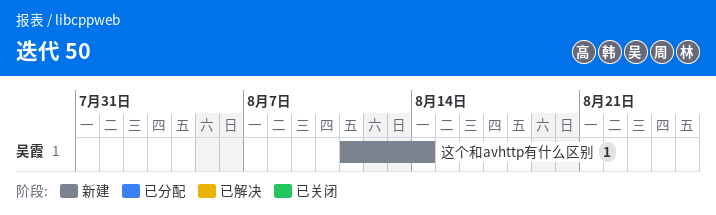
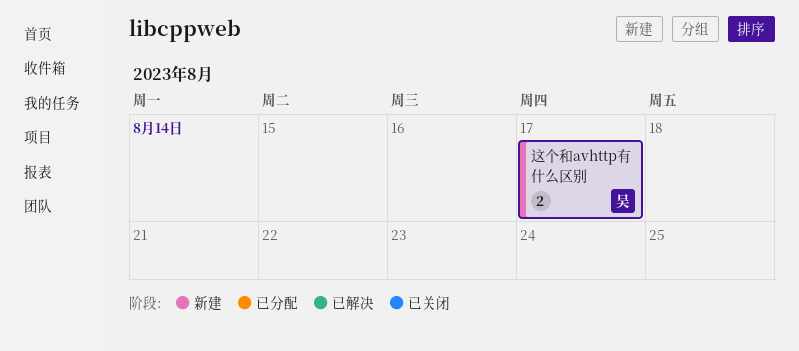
这个和avhttp有什么区别, estimate: 1 -> 2
这个和avhttp有什么区别, due: Aug 14 -> Aug 17

